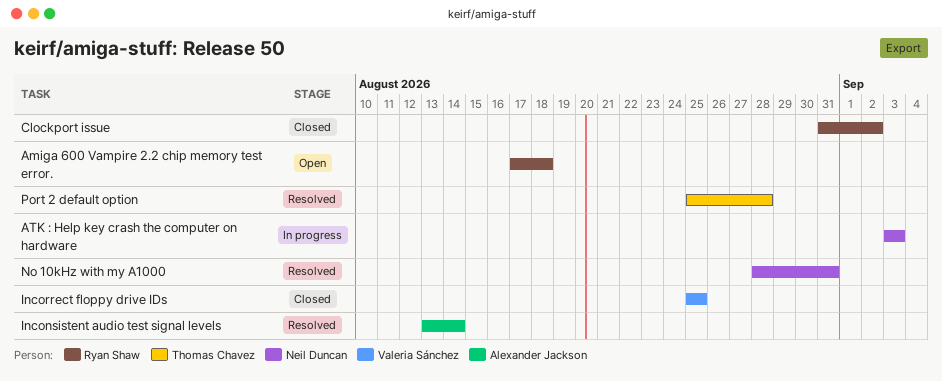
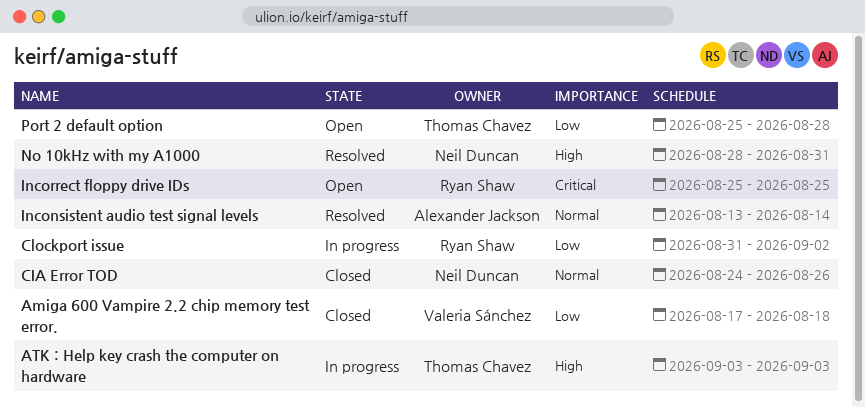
Amiga 600 Vampire 2.2 chip memory test error., status: Open -> Closed
Amiga 600 Vampire 2.2 chip memory test error., owner: Ryan Shaw -> Valeria Sánchez
ATK : Help key crash the computer on hardware, owner: Neil Duncan -> Thomas Chavez
CIA Error TOD: none -> present
Clockport issue, status: Closed -> In progress
Incorrect floppy drive IDs, status: Closed -> Open
Incorrect floppy drive IDs, owner: Valeria Sánchez -> Ryan Shaw
Port 2 default option, status: Resolved -> Open

